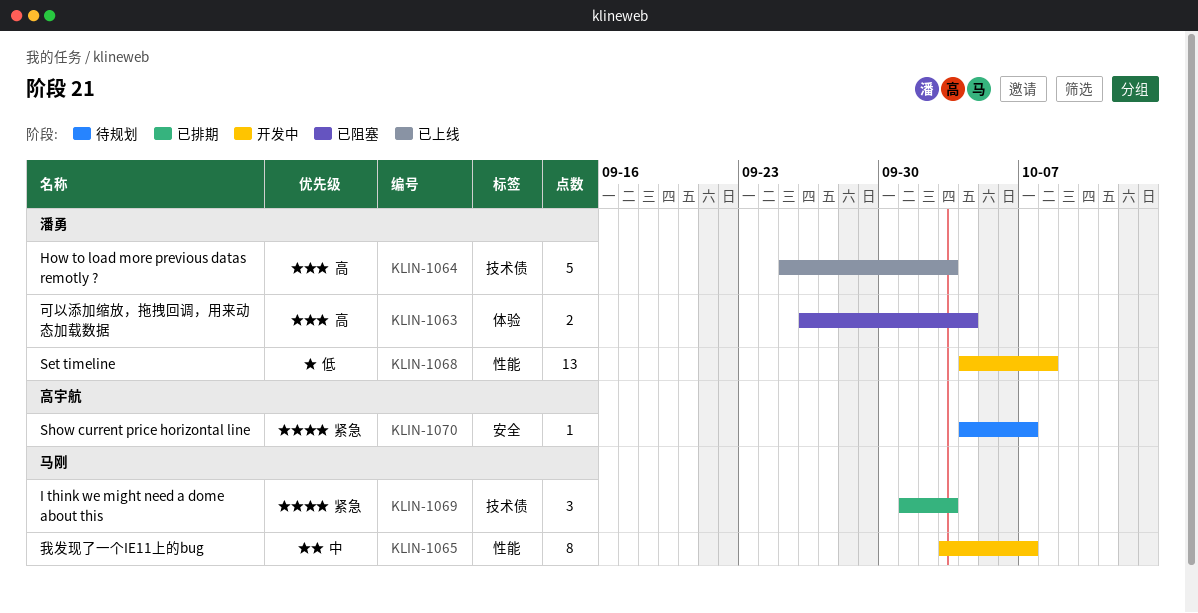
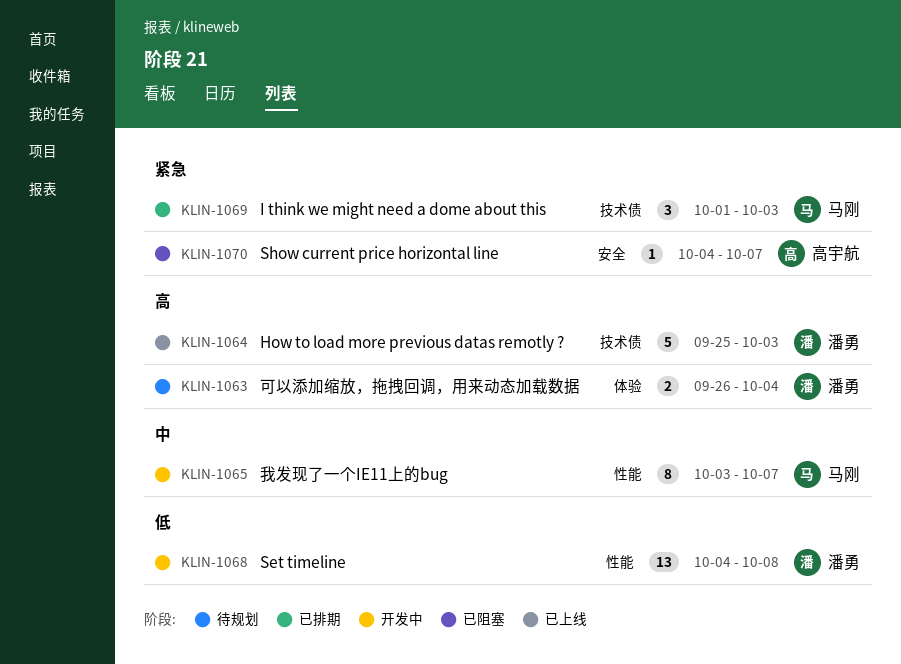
KLIN-1063, status: 已阻塞 -> 待规划
KLIN-1070, status: 待规划 -> 已阻塞

